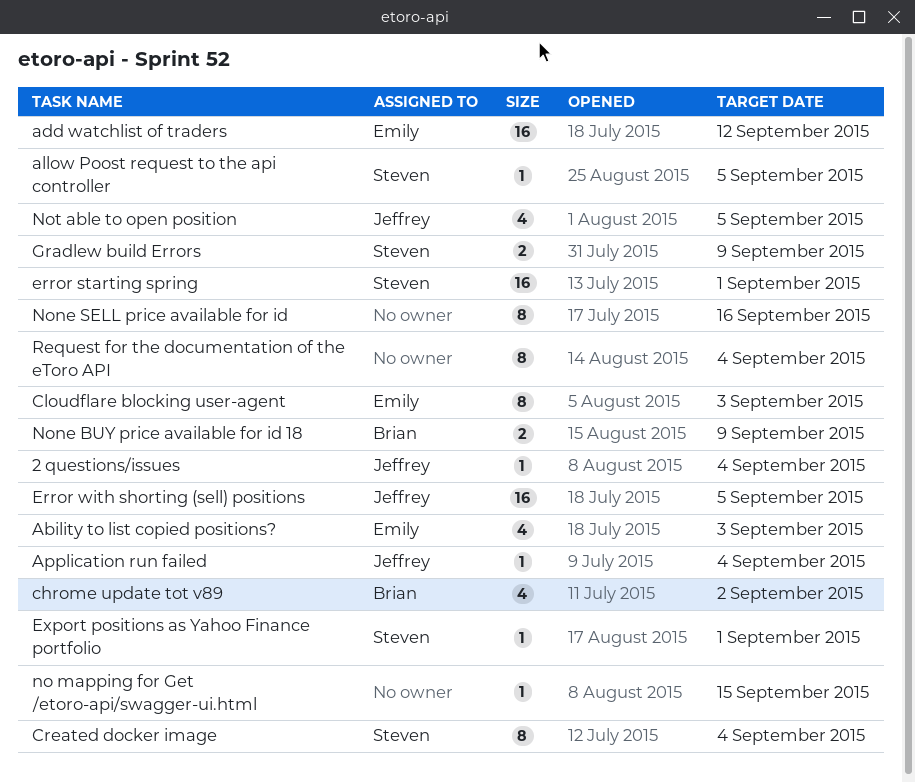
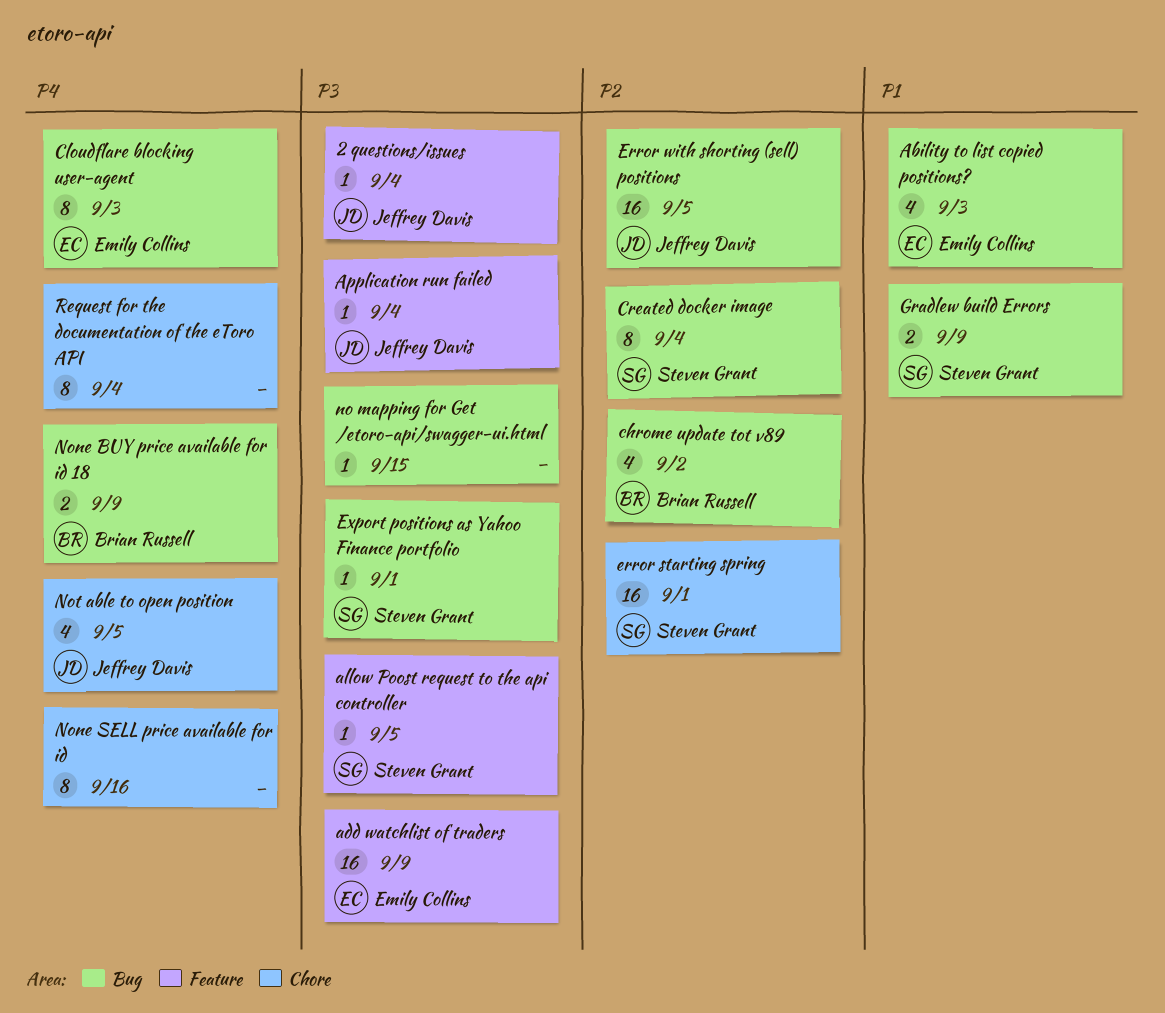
add watchlist of traders, due: Sep 12 -> Sep 9

